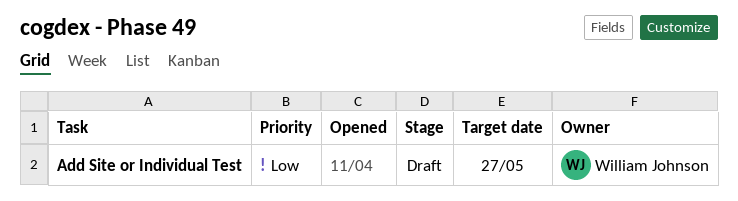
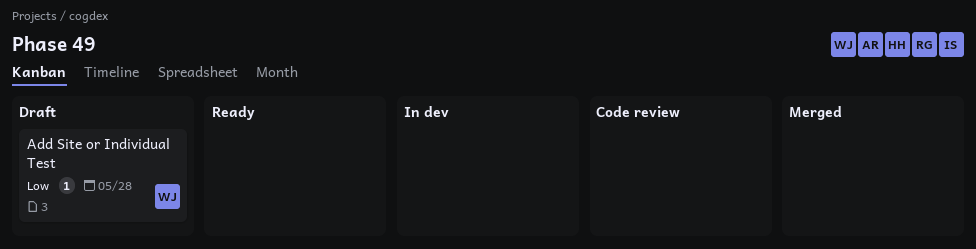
Add Site or Individual Test, due: May 27 -> May 28

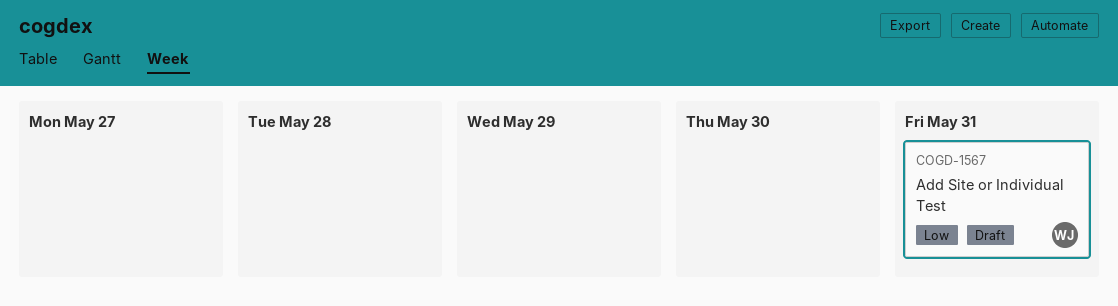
Add Site or Individual Test, due: May 28 -> May 31

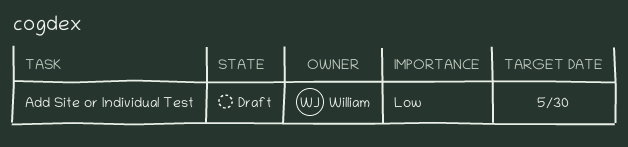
Add Site or Individual Test, due: May 31 -> May 30

